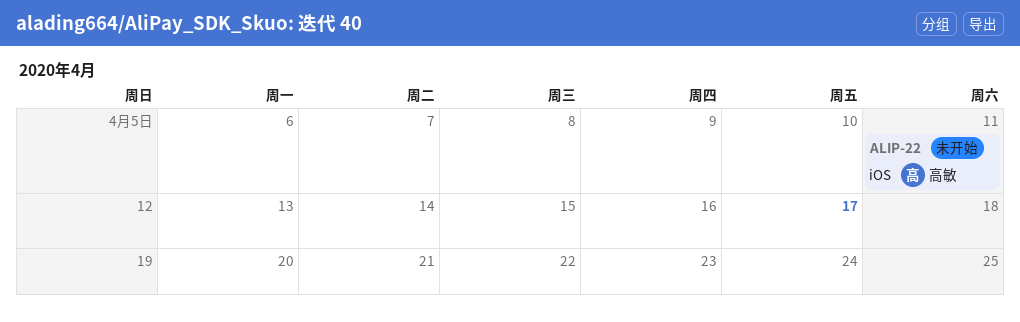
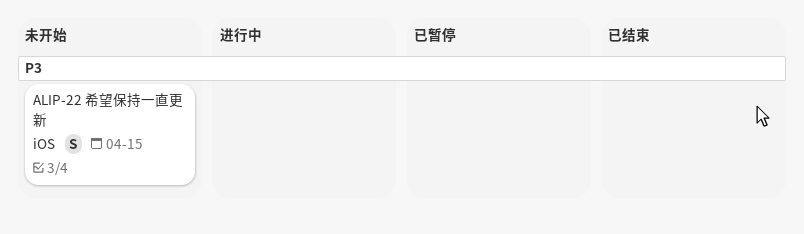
ALIP-22, due: Apr 11 -> Apr 15

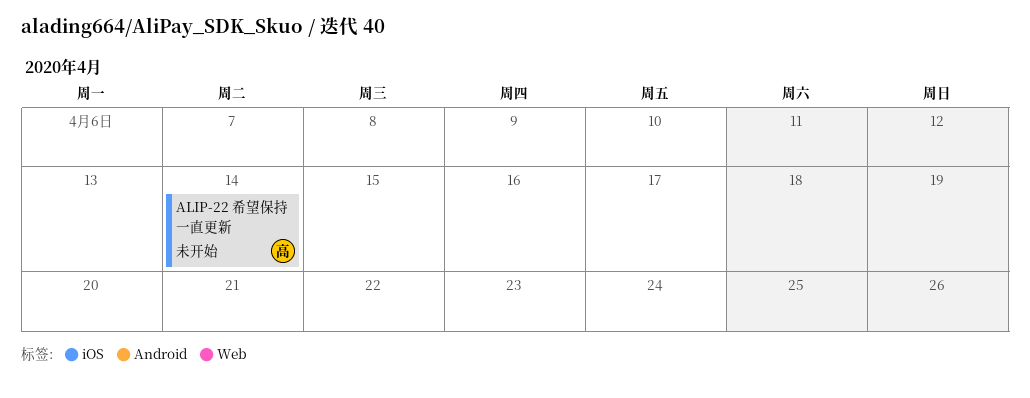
ALIP-22, due: Apr 15 -> Apr 14

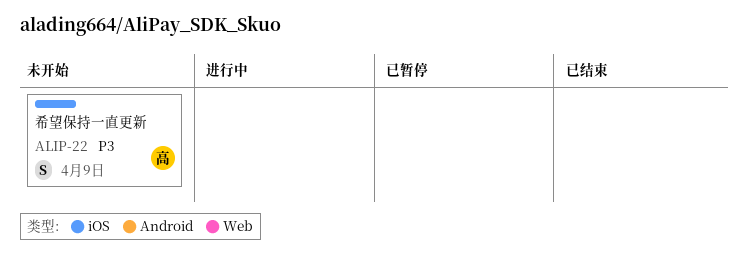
ALIP-22, due: Apr 14 -> Apr 9

